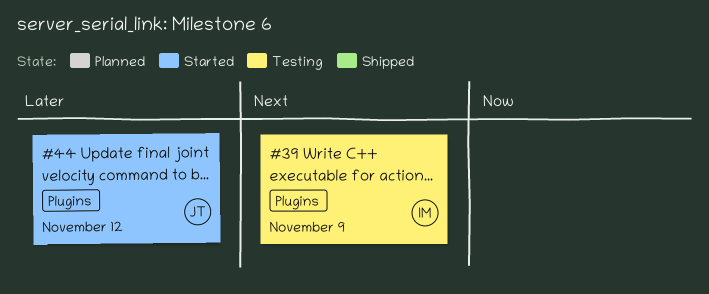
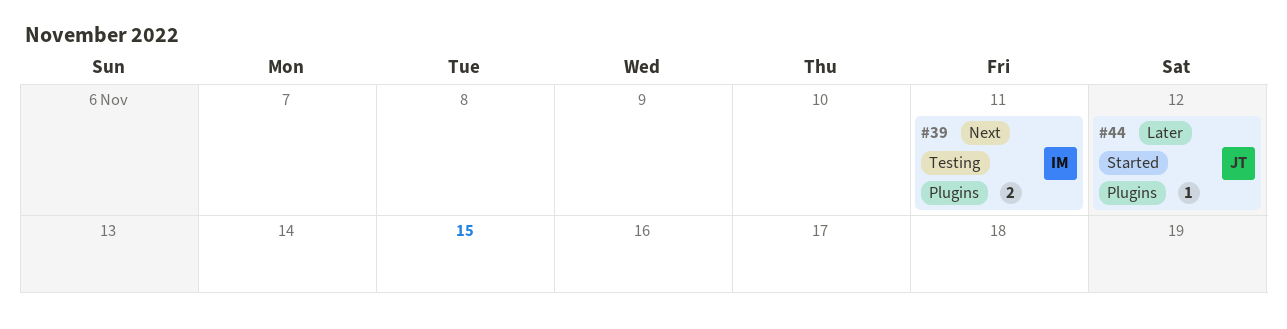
#39, due: Nov 9 -> Nov 11

